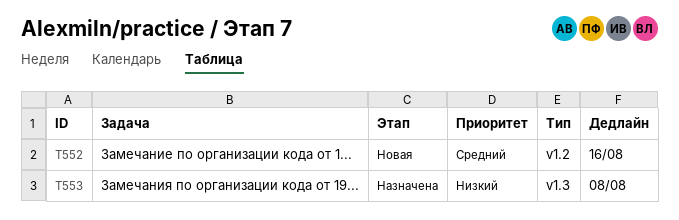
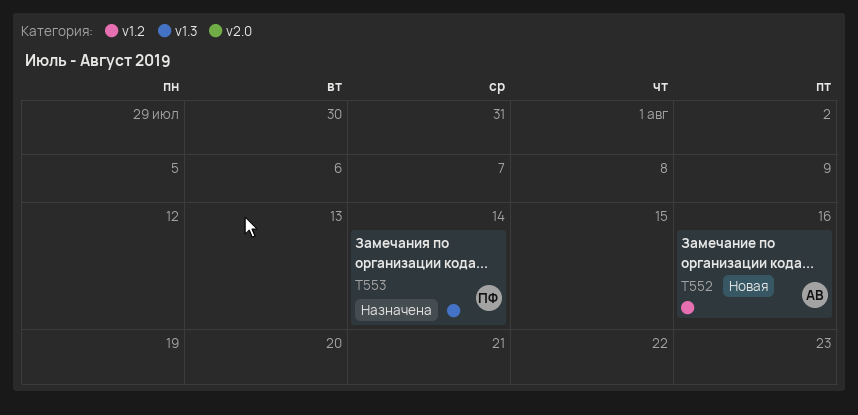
T553, due: Aug 8 -> Aug 14

